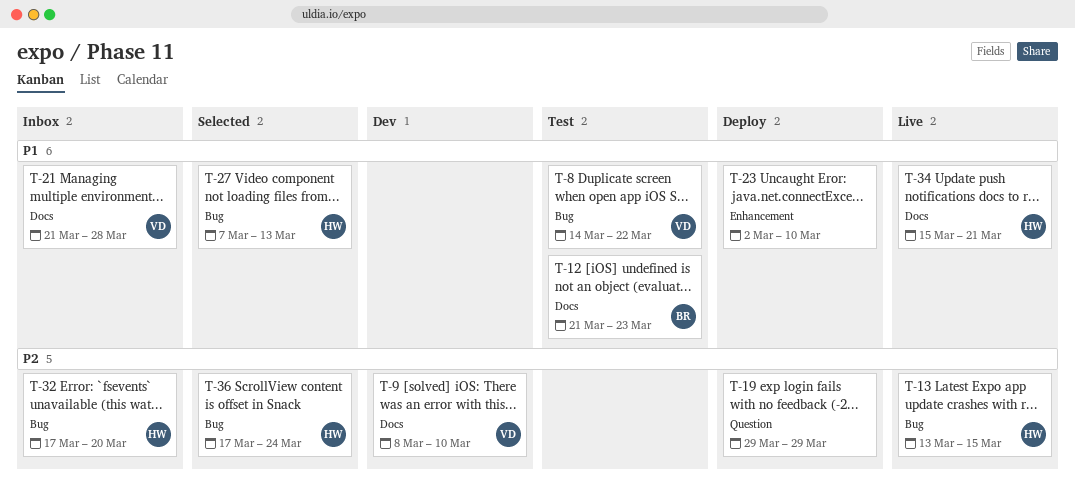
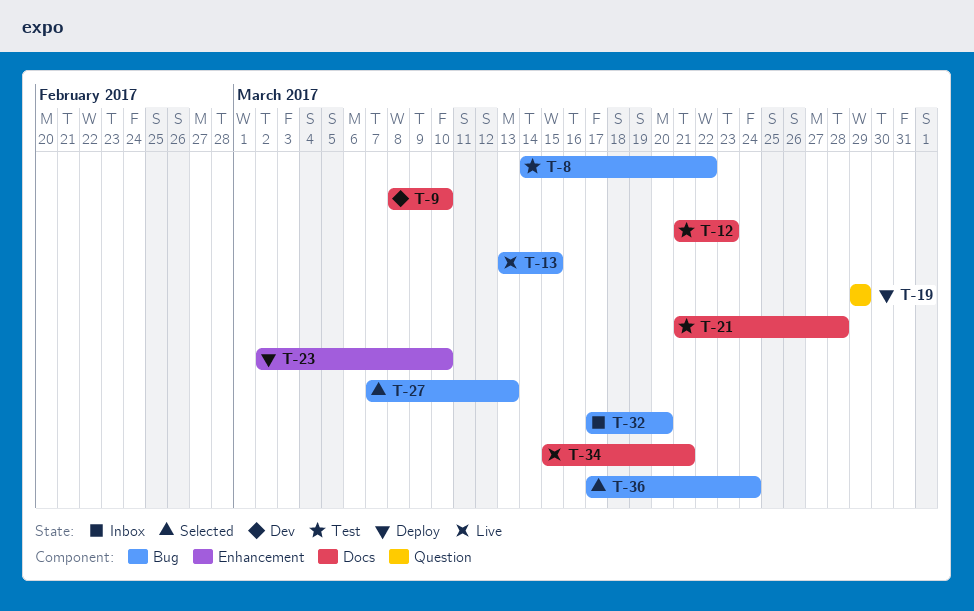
T-21, status: Inbox -> Test

